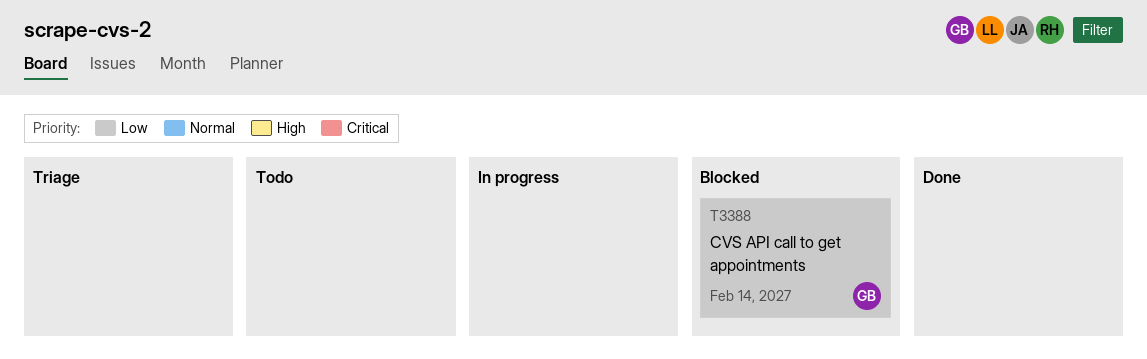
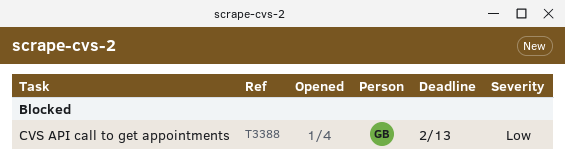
T3388, due: Feb 14 -> Feb 13

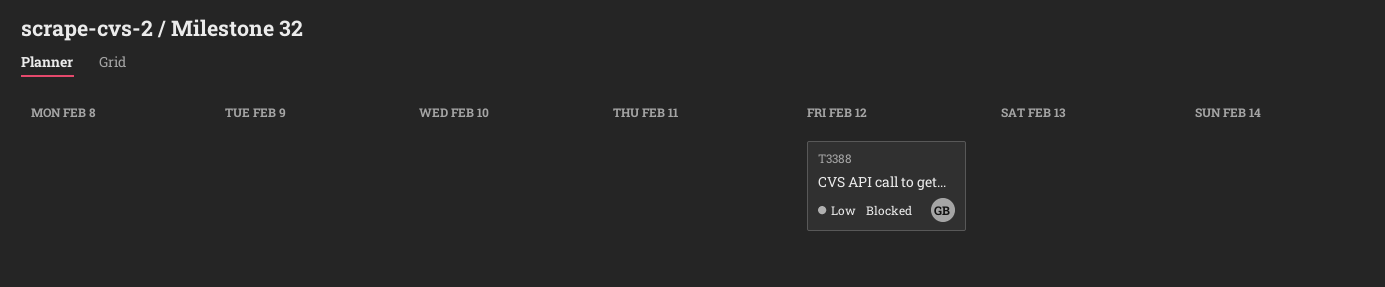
T3388, due: Feb 13 -> Feb 12

